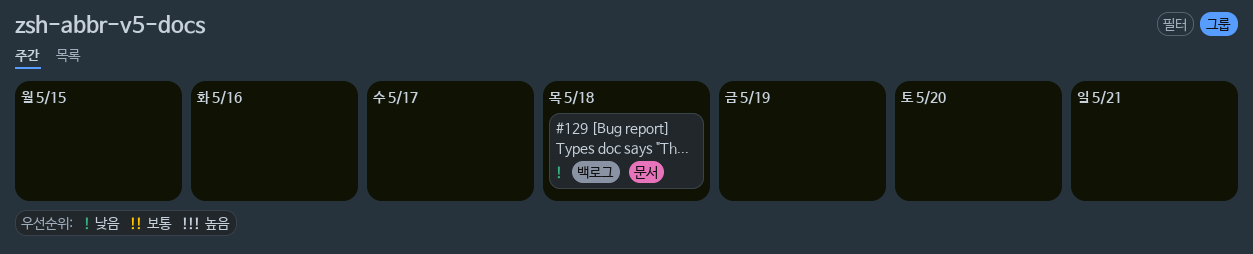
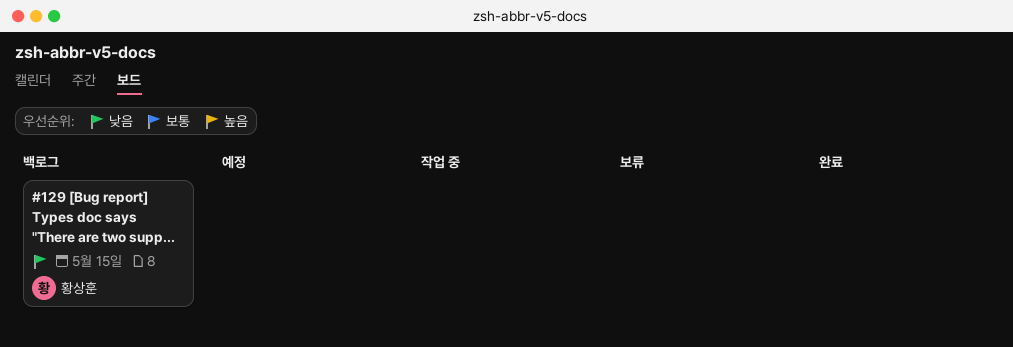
#129, due: May 18 -> May 15

